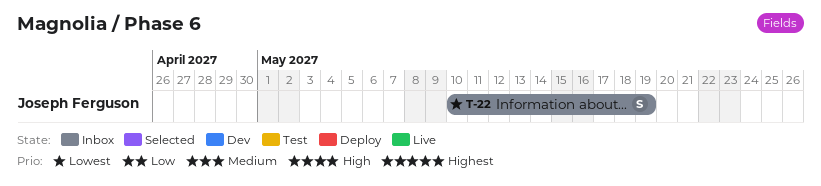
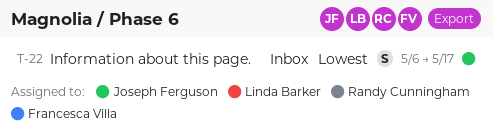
T-22, start: May 10 -> May 6
T-22, due: May 19 -> May 17

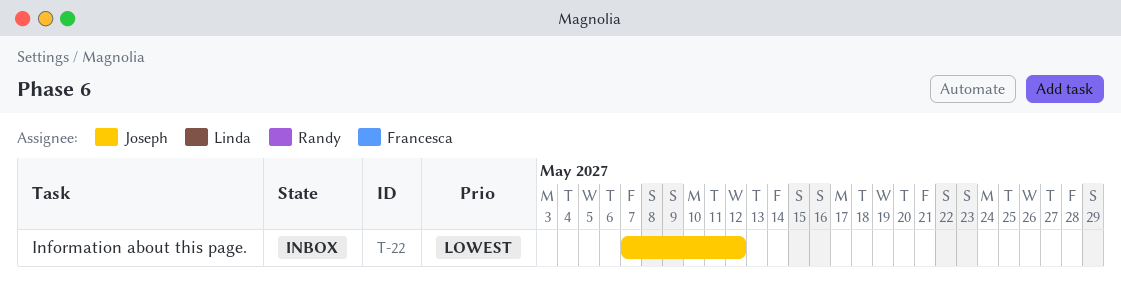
T-22, start: May 6 -> May 7
T-22, due: May 17 -> May 12

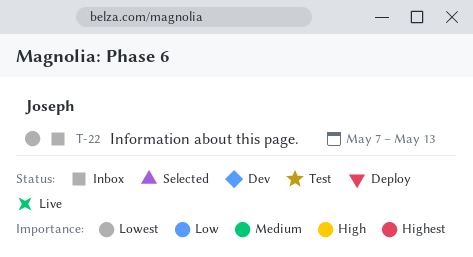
T-22, due: May 12 -> May 13

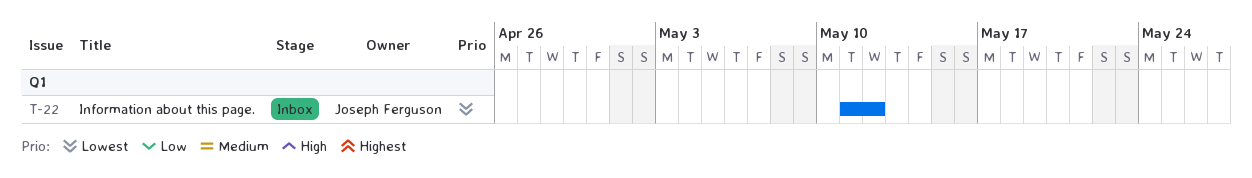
T-22, start: May 7 -> May 11
T-22, due: May 13 -> May 12

